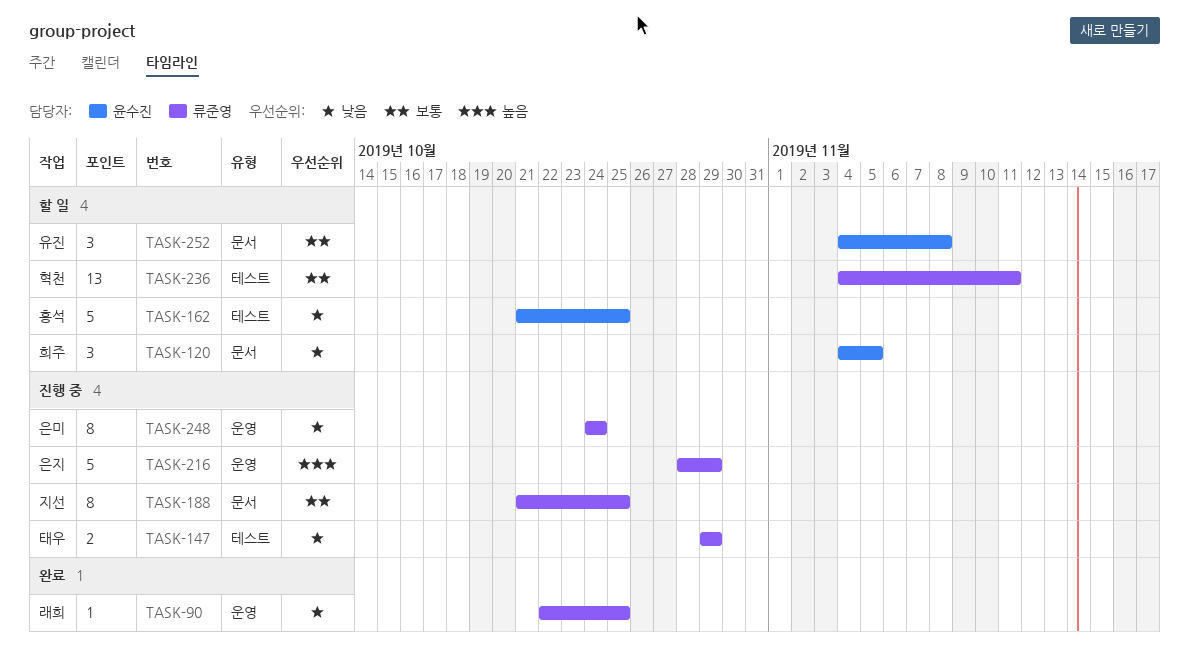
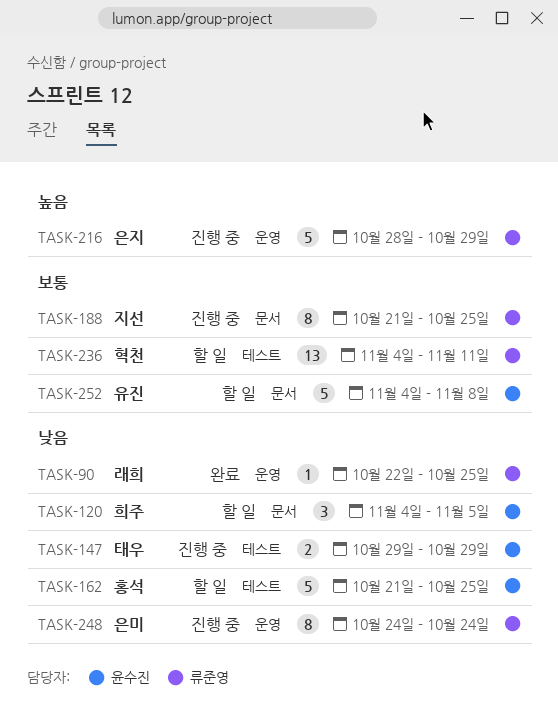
TASK-147, owner: 류준영 -> 윤수진
TASK-252, estimate: 3 -> 5

